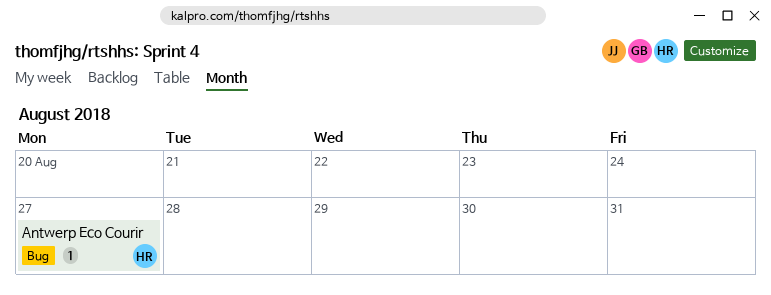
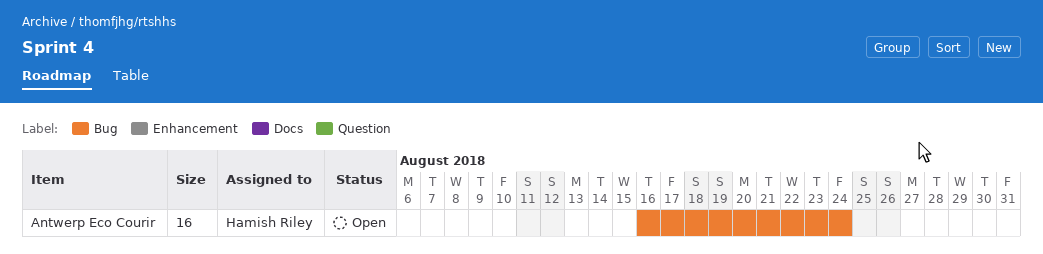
Antwerp Eco Courir, estimate: 1 -> 16
Antwerp Eco Courir, due: Aug 27 -> Aug 24

